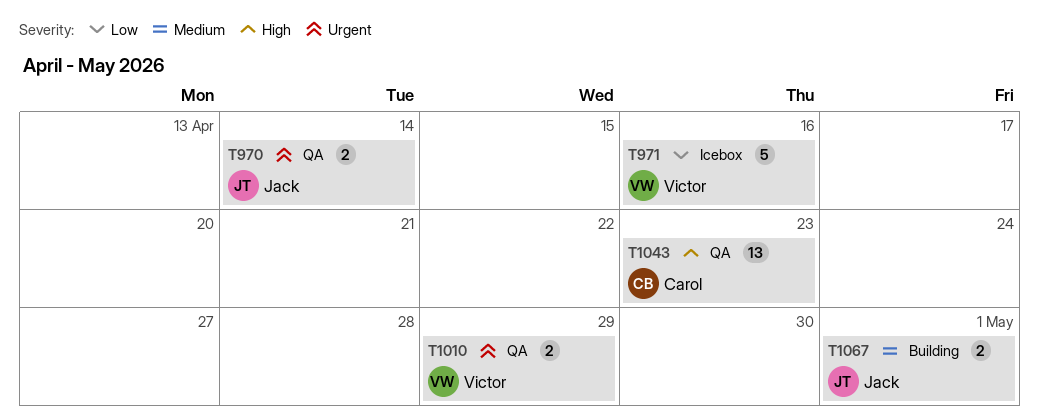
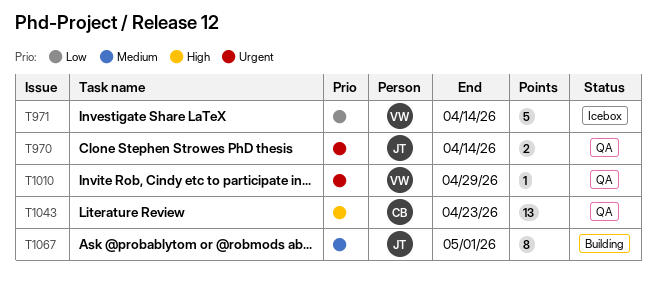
T971, due: Apr 16 -> Apr 14
T1010, estimate: 2 -> 1
T1067, estimate: 2 -> 8

